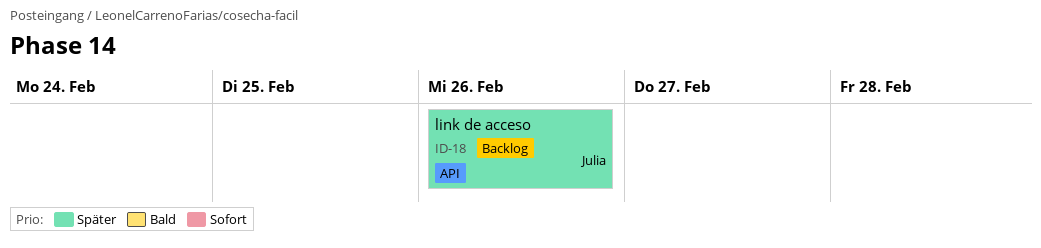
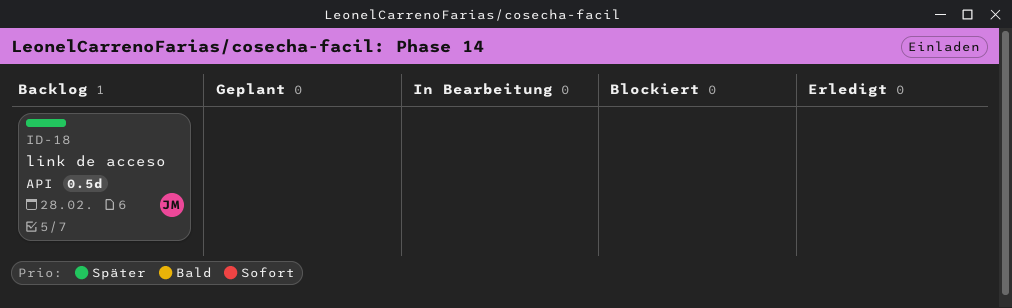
ID-18, due: Feb 26 -> Feb 28

